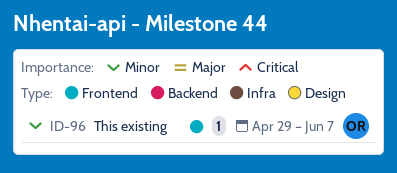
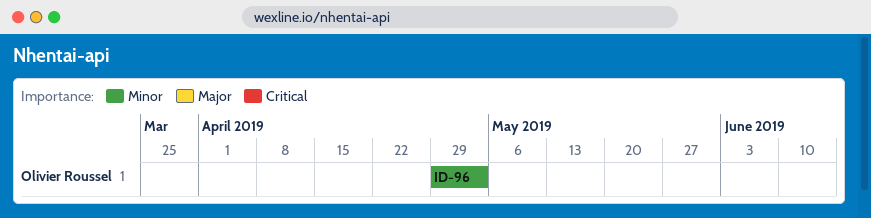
ID-96, due: Jun 7 -> May 3

